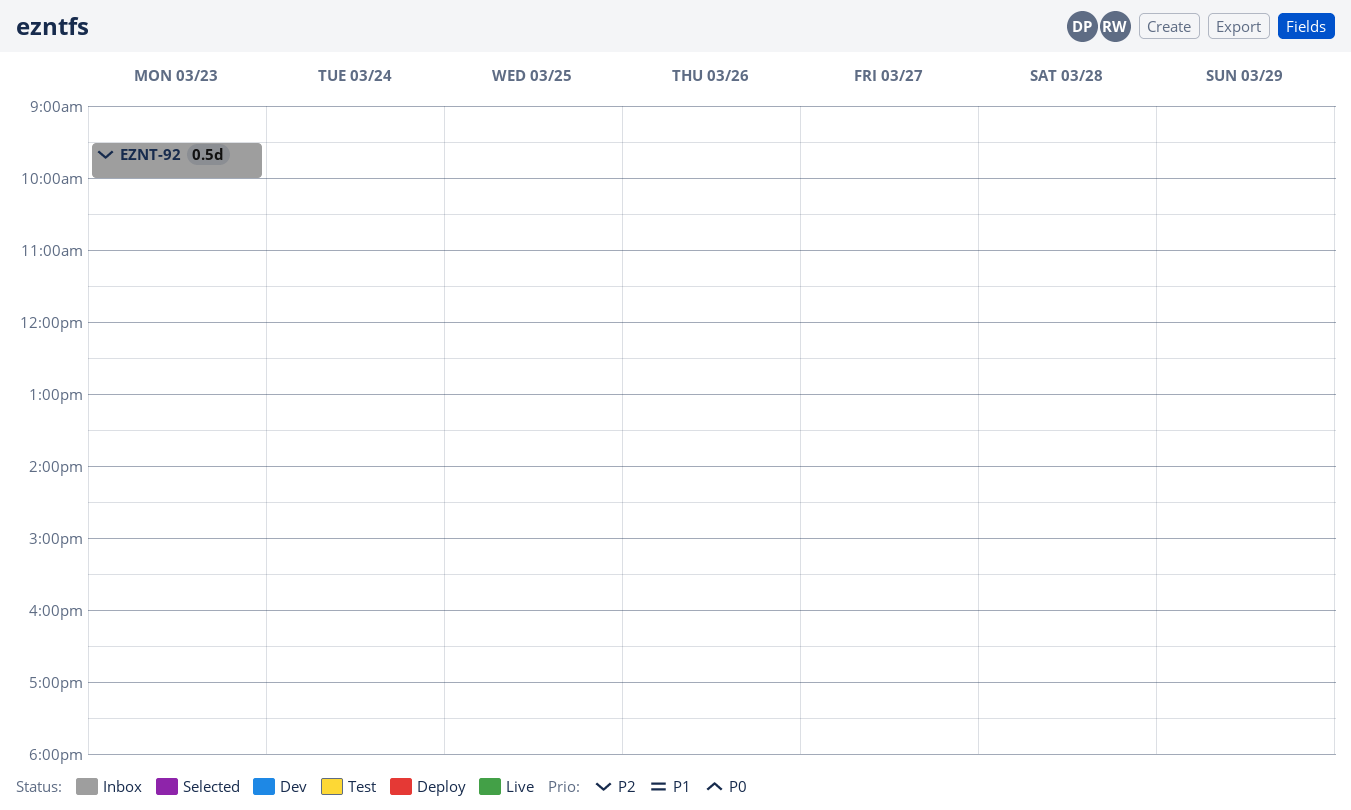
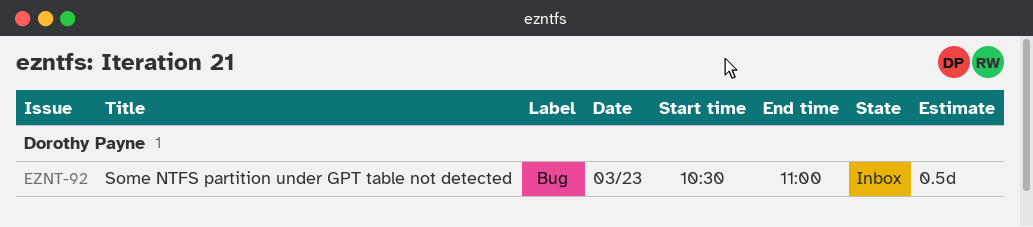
EZNT-92, begins: 09:30 -> 10:30
EZNT-92, ends: 10:00 -> 11:00

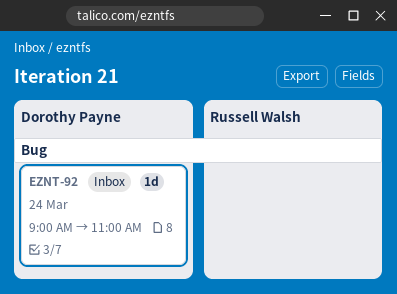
EZNT-92, estimate: 0.5d -> 1d
EZNT-92, day: Mar 23 -> Mar 24
EZNT-92, begins: 10:30 -> 09:00

